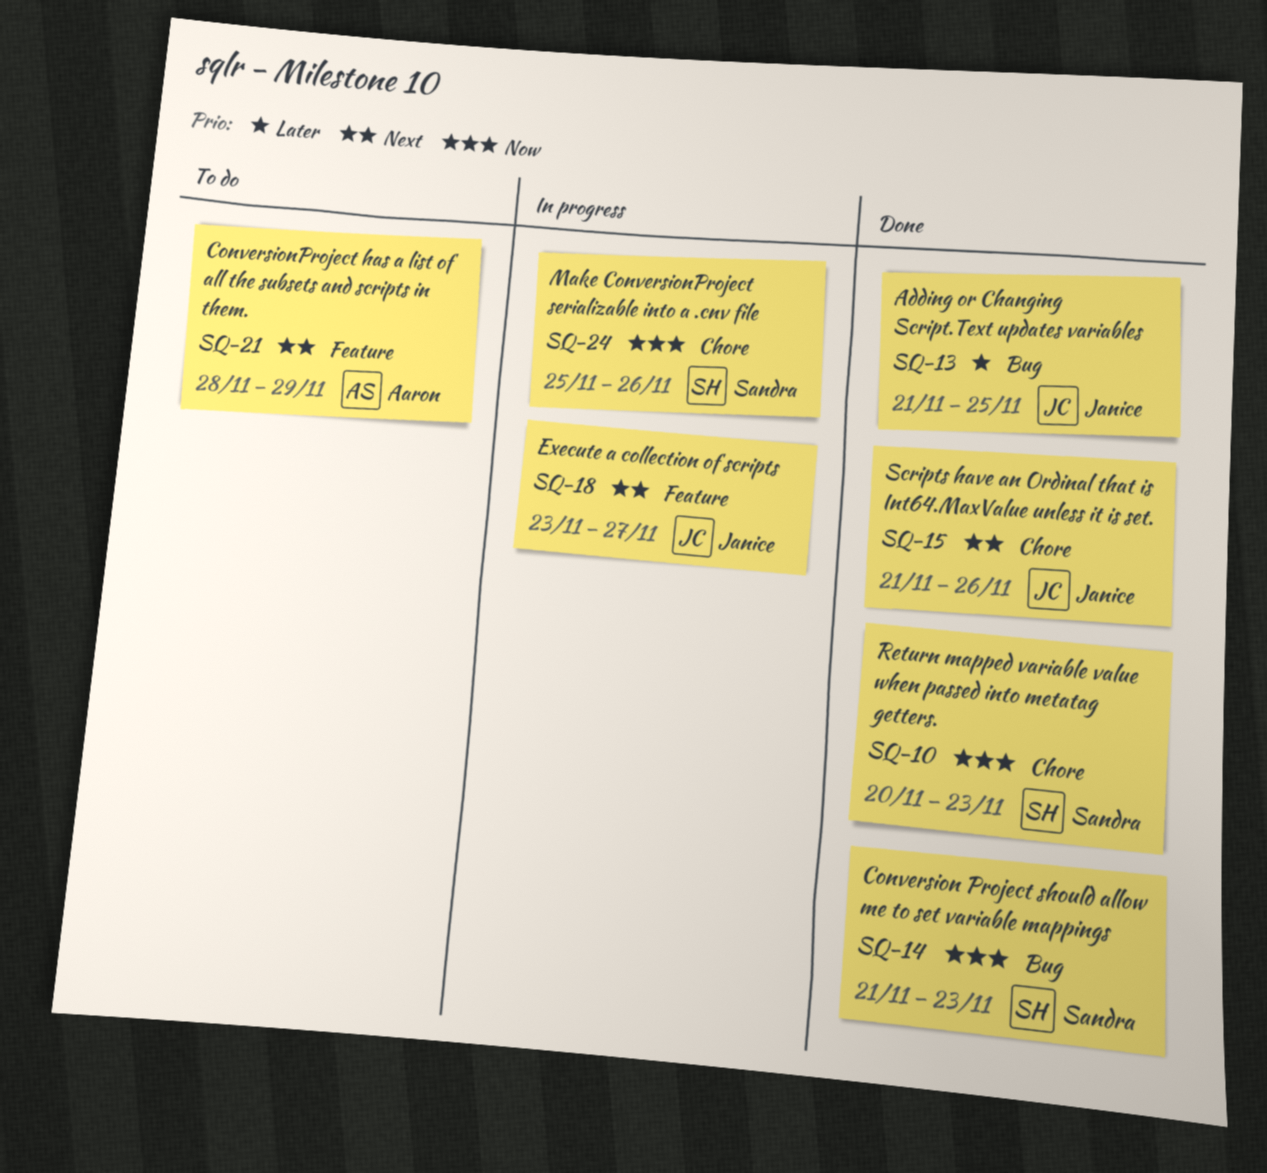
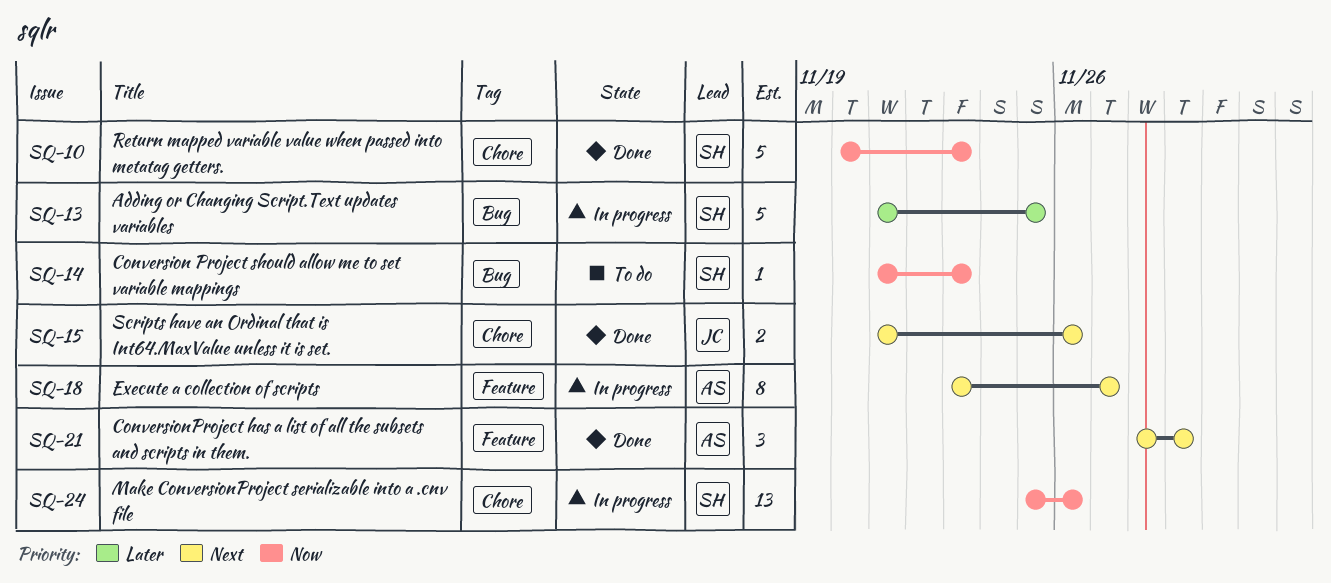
SQ-13, status: Done -> In progress
SQ-13, owner: Janice -> Sandra
SQ-14, status: Done -> To do
SQ-18, owner: Janice -> Aaron
SQ-21, status: To do -> Done

